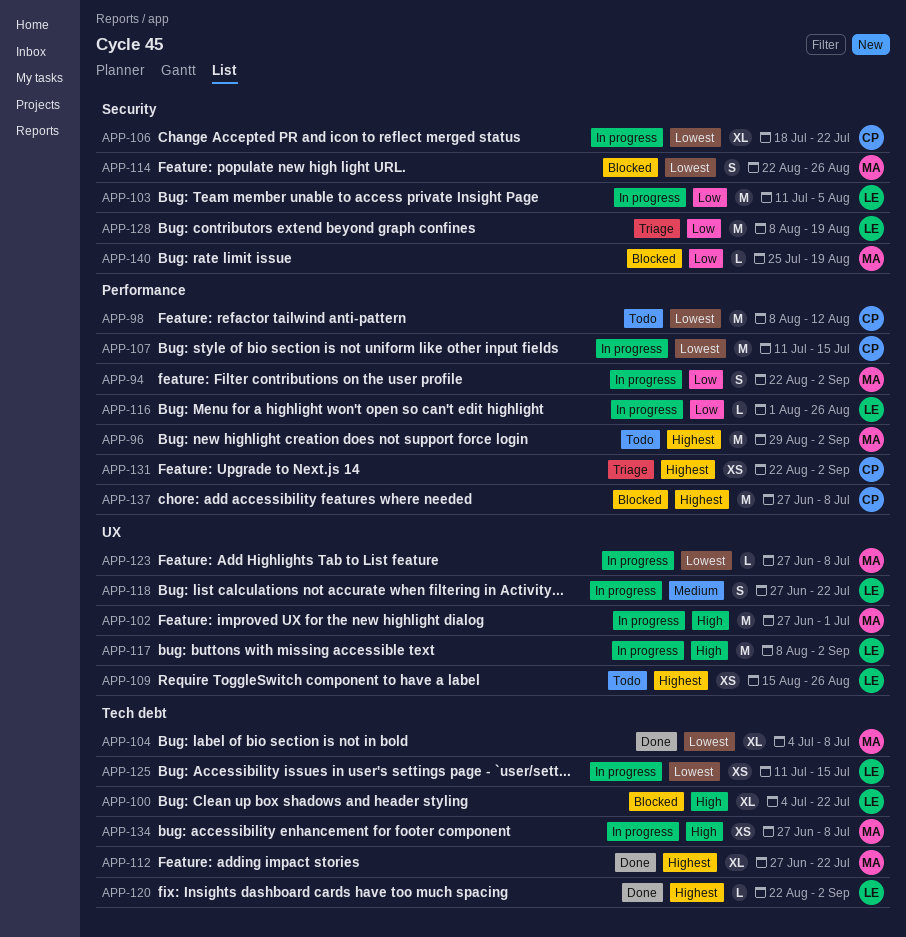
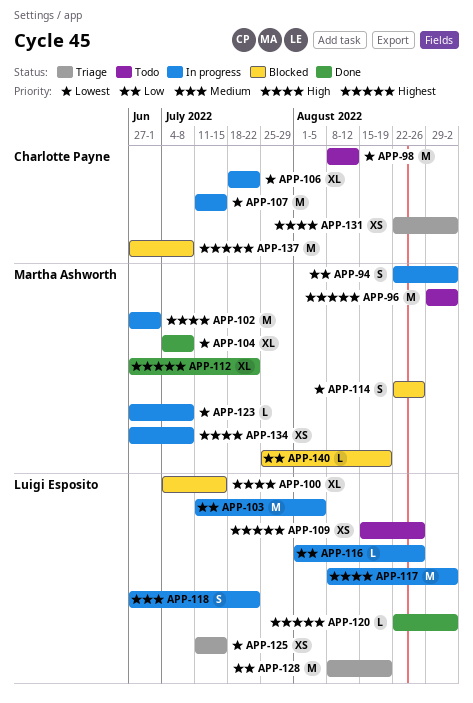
APP-100, due: Jul 22 -> Jul 15
APP-125, status: In progress -> Triage
APP-131, priority: Highest -> High

